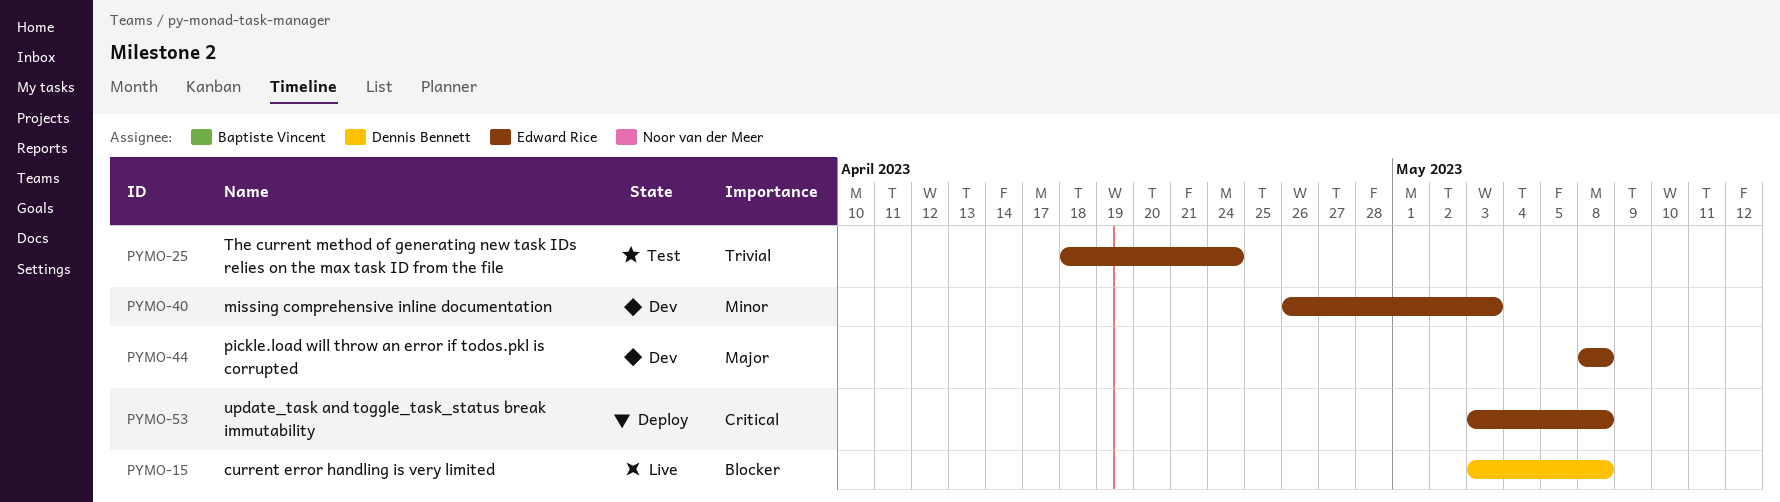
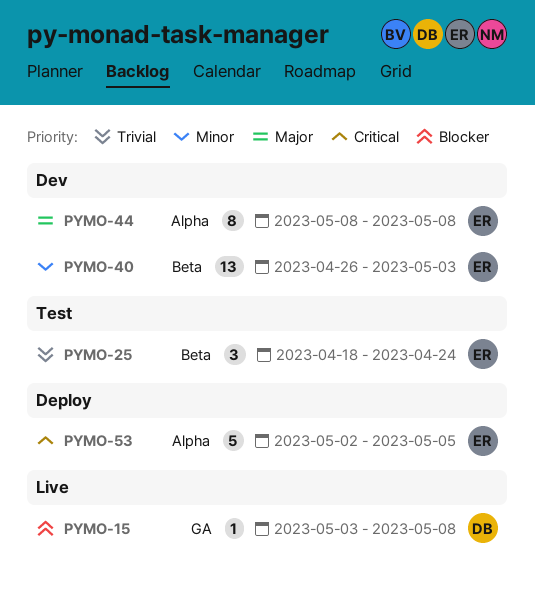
PYMO-53, start: May 3 -> May 2
PYMO-53, due: May 8 -> May 5

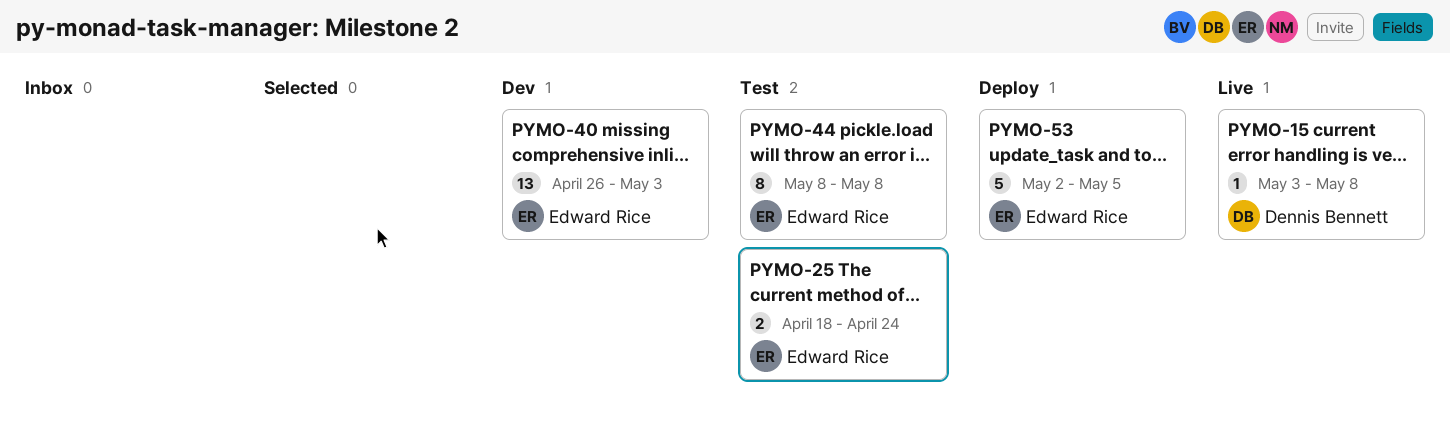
PYMO-25, estimate: 3 -> 2
PYMO-44, status: Dev -> Test

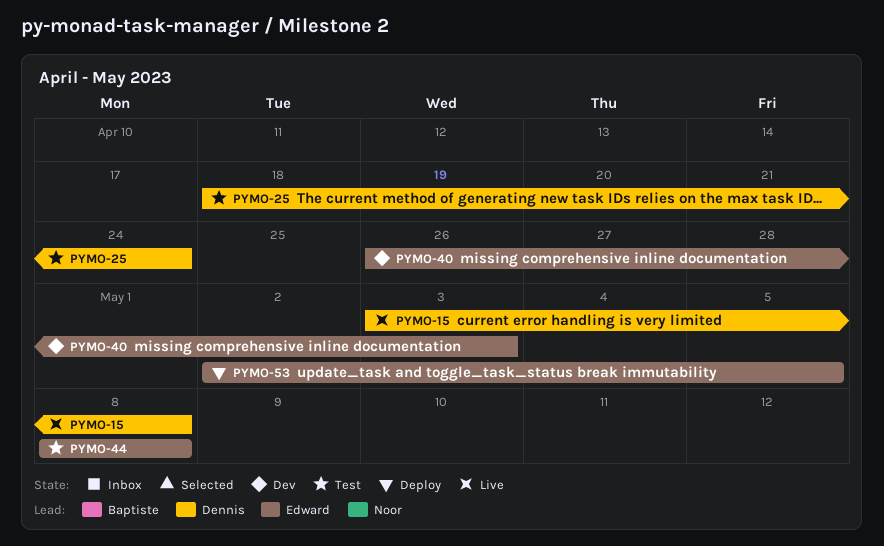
PYMO-25, owner: Edward Rice -> Dennis Bennett

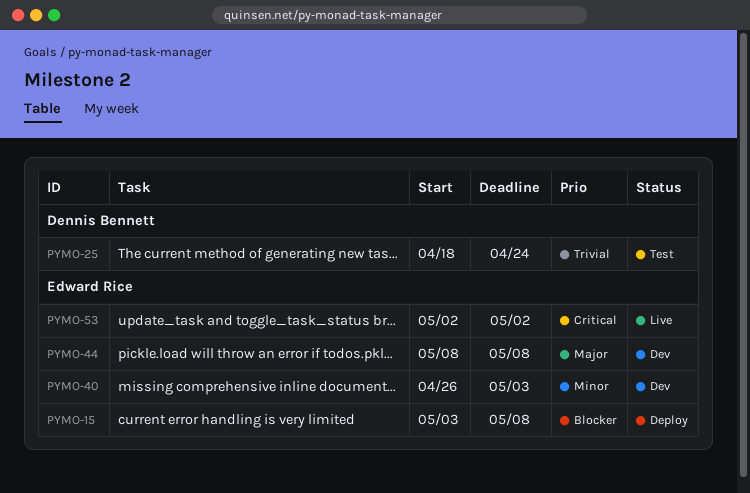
PYMO-15, status: Live -> Deploy
PYMO-15, owner: Dennis Bennett -> Edward Rice
PYMO-44, status: Test -> Dev
PYMO-53, status: Deploy -> Live
PYMO-53, due: May 5 -> May 2

